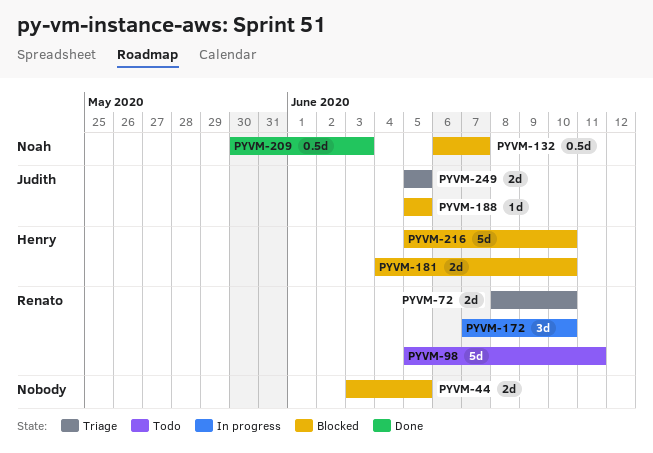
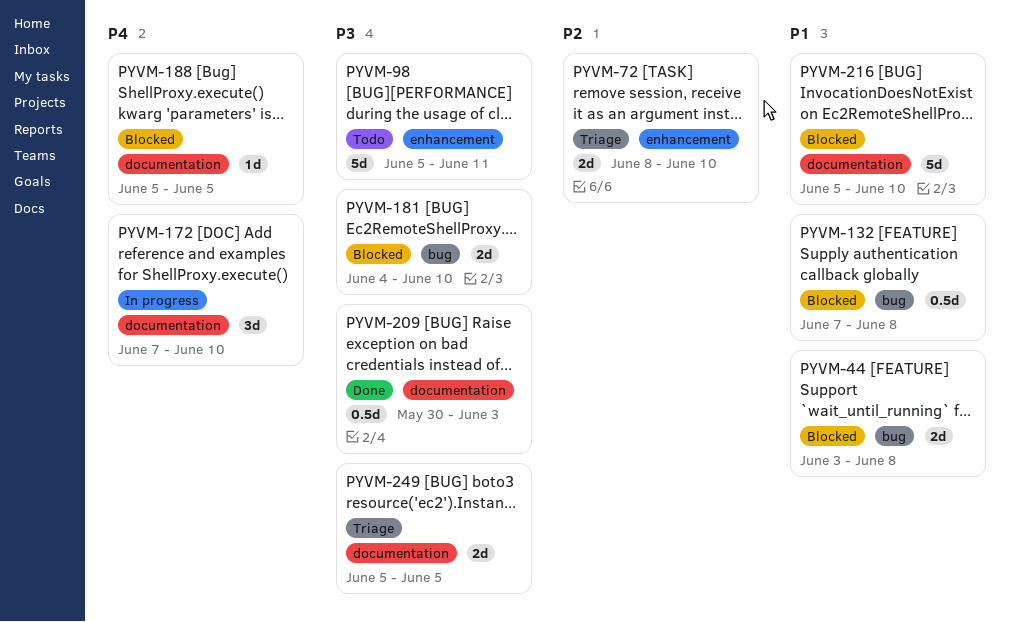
PYVM-44, due: Jun 5 -> Jun 8
PYVM-132, start: Jun 6 -> Jun 7
PYVM-132, due: Jun 7 -> Jun 8

